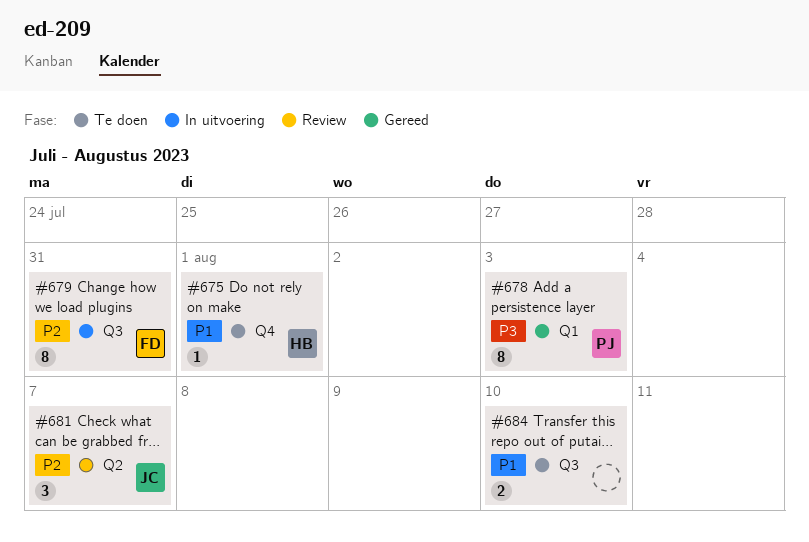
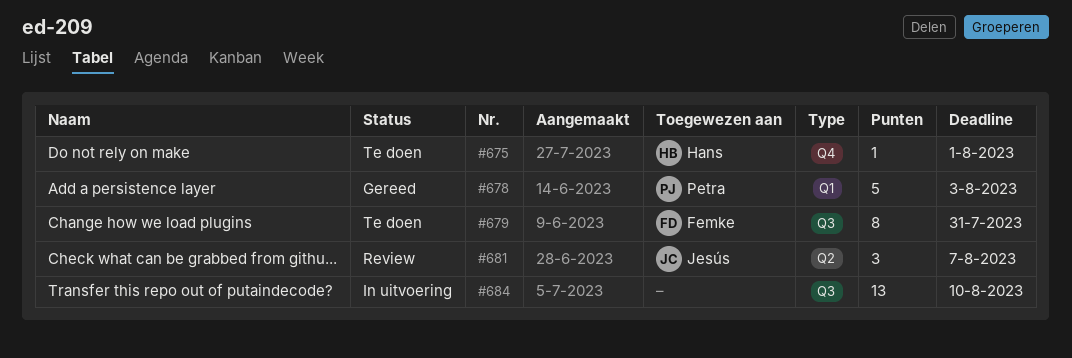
#678, estimate: 8 -> 5
#679, status: In uitvoering -> Te doen
#684, status: Te doen -> In uitvoering
#684, estimate: 2 -> 13

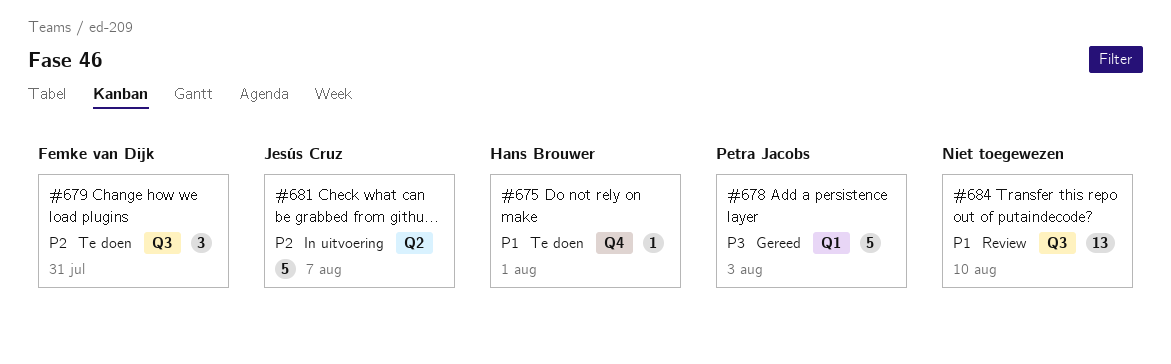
#679, estimate: 8 -> 3
#681, status: Review -> In uitvoering
#681, estimate: 3 -> 5
#684, status: In uitvoering -> Review

